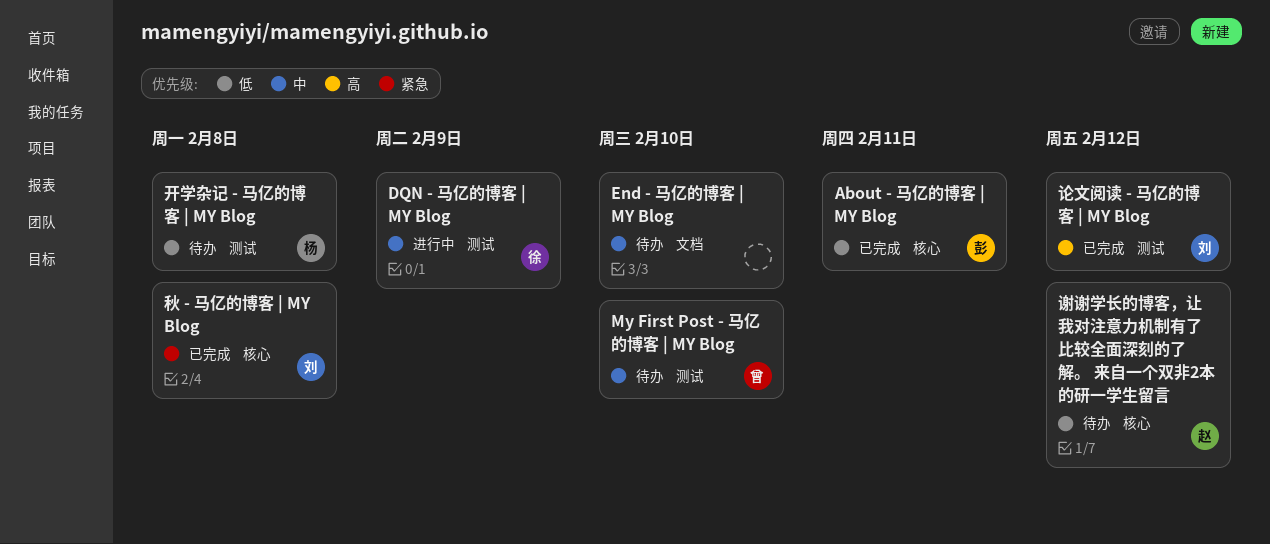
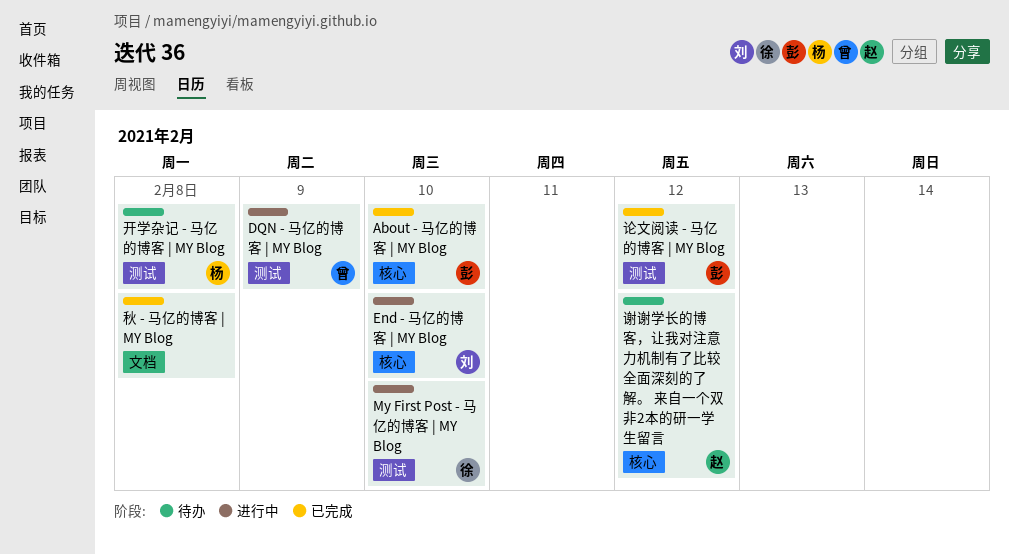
About - 马亿的博客 | MY Blog, due: Feb 11 -> Feb 10
DQN - 马亿的博客 | MY Blog, owner: 徐 -> 曾
End - 马亿的博客 | MY Blog, status: 待办 -> 进行中
End - 马亿的博客 | MY Blog, owner: none -> 刘
End - 马亿的博客 | MY Blog, label: 文档 -> 核心
My First Post - 马亿的博客 | MY Blog, status: 待办 -> 进行中
My First Post - 马亿的博客 | MY Blog, owner: 曾 -> 徐
秋 - 马亿的博客 | MY Blog, owner: 刘 -> none
秋 - 马亿的博客 | MY Blog, label: 核心 -> 文档
论文阅读 - 马亿的博客 | MY Blog, owner: 刘 -> 彭

